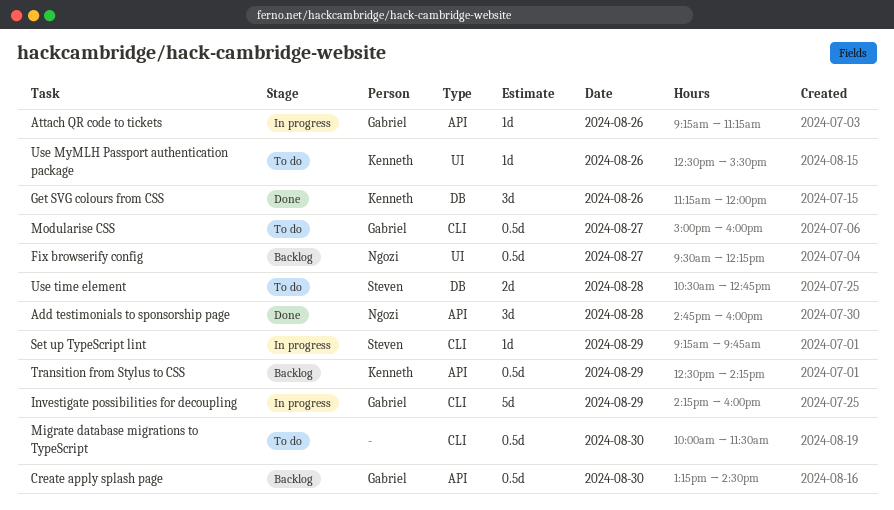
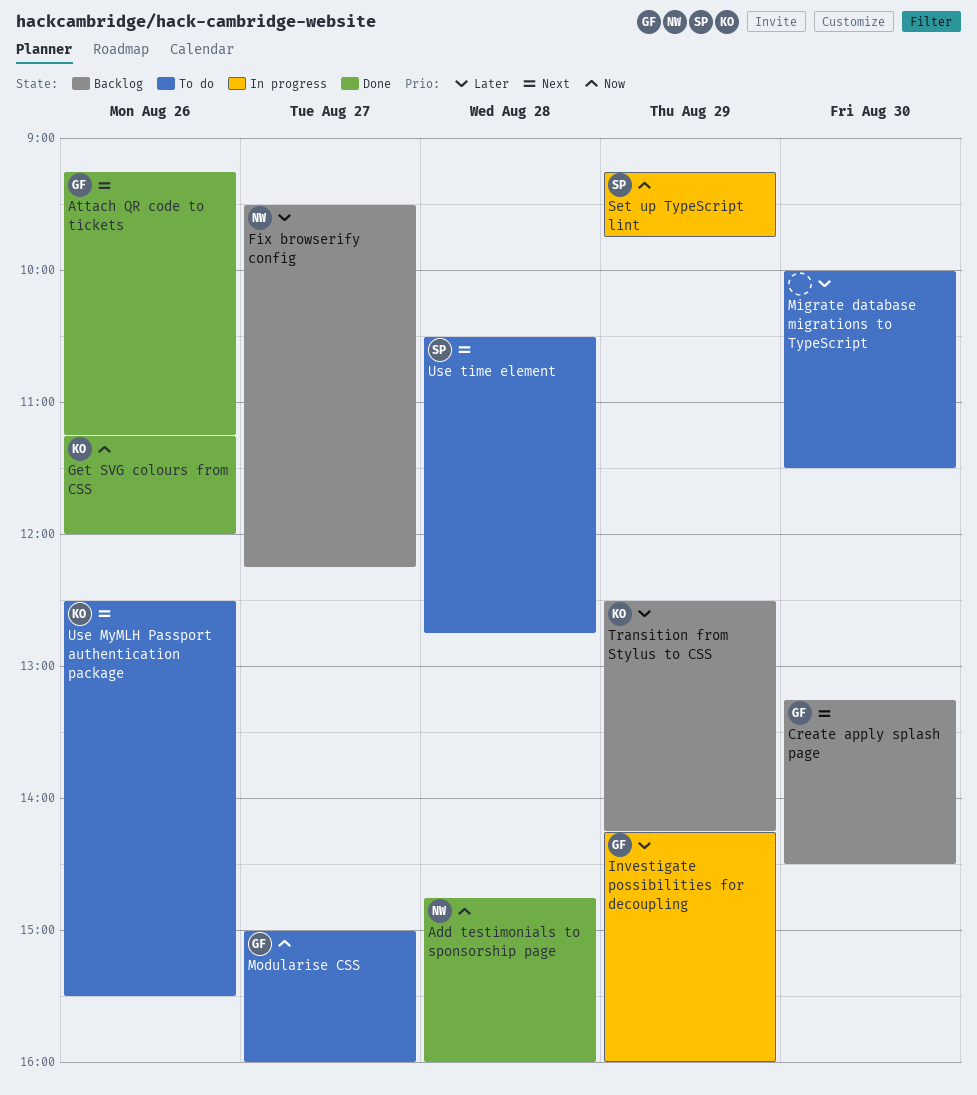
Attach QR code to tickets, status: In progress -> Done

